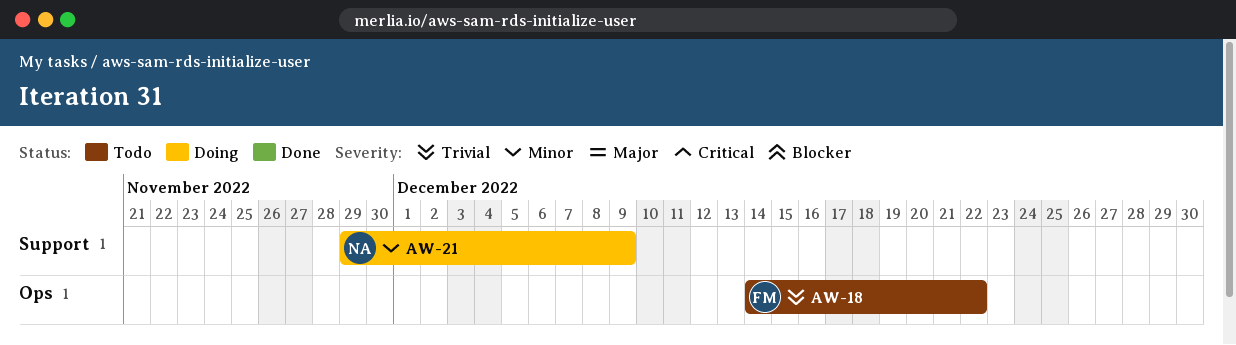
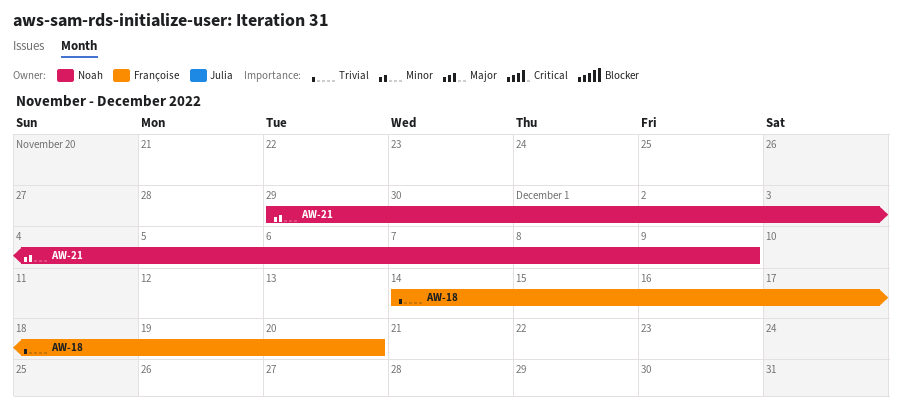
AW-18, due: Dec 22 -> Dec 20

